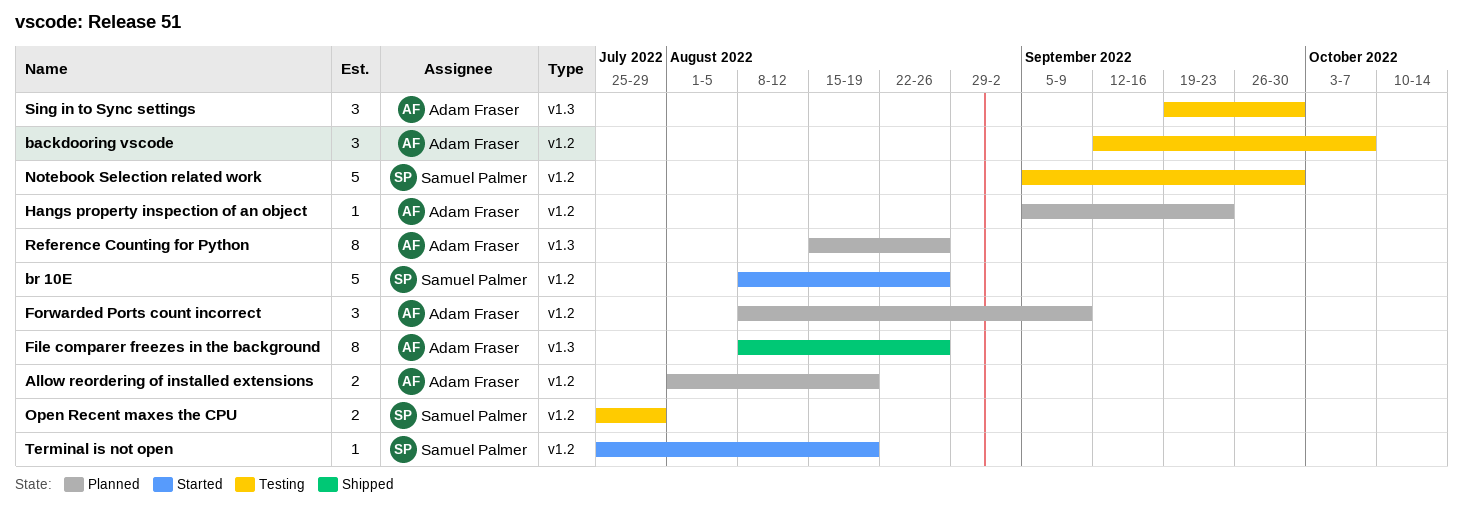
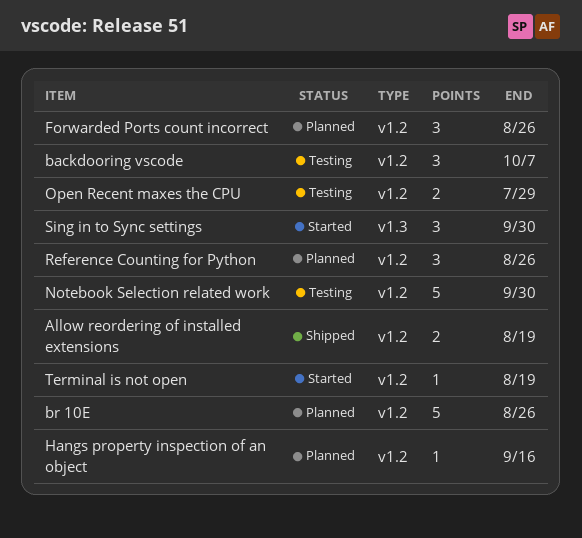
Allow reordering of installed extensions, status: Planned -> Shipped
br 10E, status: Started -> Planned
File comparer freezes in the background: present -> none
Forwarded Ports count incorrect, due: Sep 9 -> Aug 26
Hangs property inspection of an object, due: Sep 23 -> Sep 16
Reference Counting for Python, label: v1.3 -> v1.2
Reference Counting for Python, estimate: 8 -> 3
Sing in to Sync settings, status: Testing -> Started

